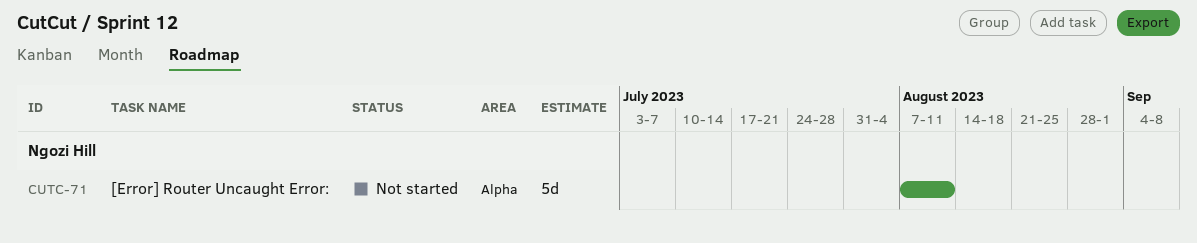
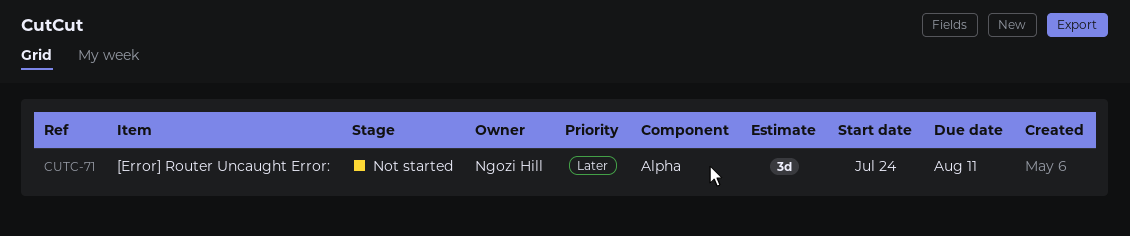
CUTC-71, estimate: 5d -> 3d
CUTC-71, start: Aug 7 -> Jul 24

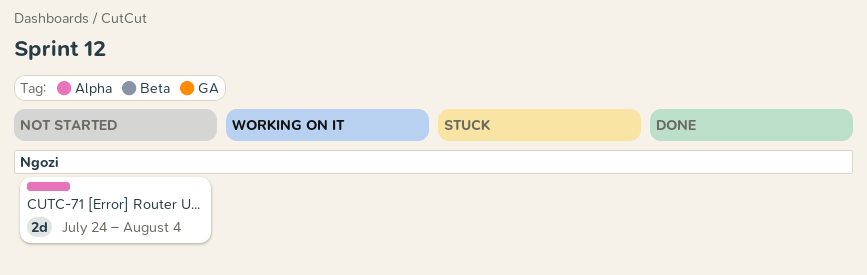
CUTC-71, estimate: 3d -> 2d
CUTC-71, due: Aug 11 -> Aug 4

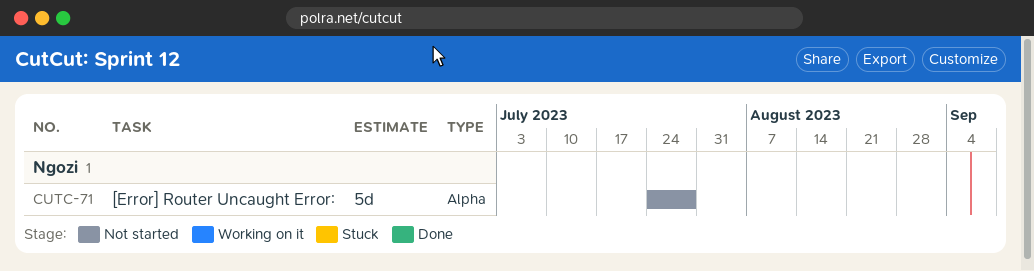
CUTC-71, estimate: 2d -> 5d
CUTC-71, due: Aug 4 -> Jul 28

